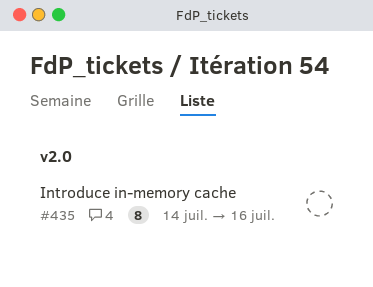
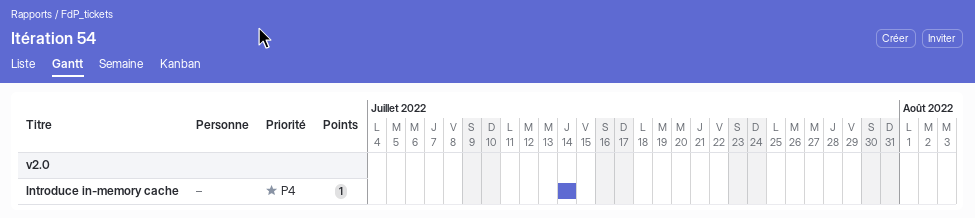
Introduce in-memory cache, estimate: 8 -> 1
Introduce in-memory cache, due: Jul 16 -> Jul 14

